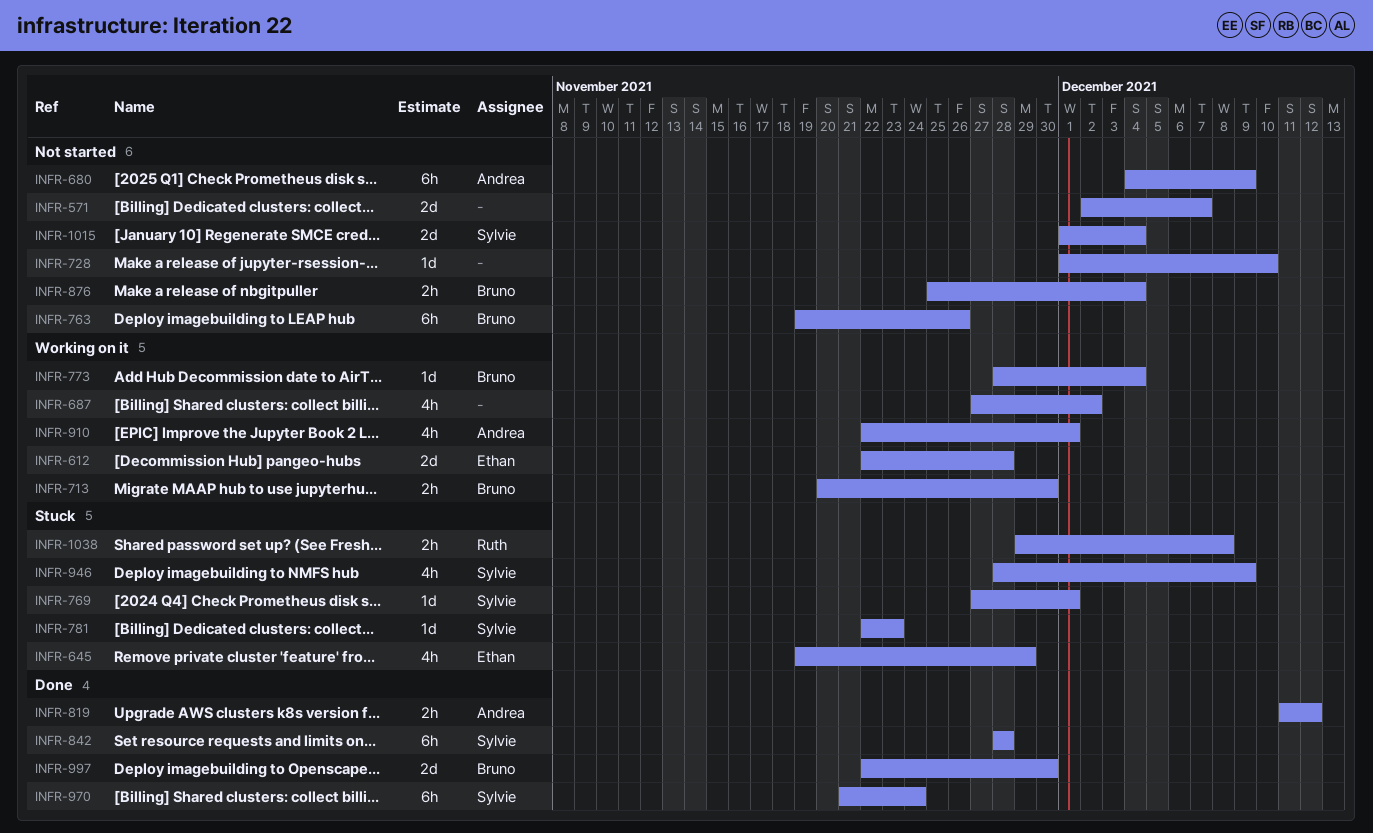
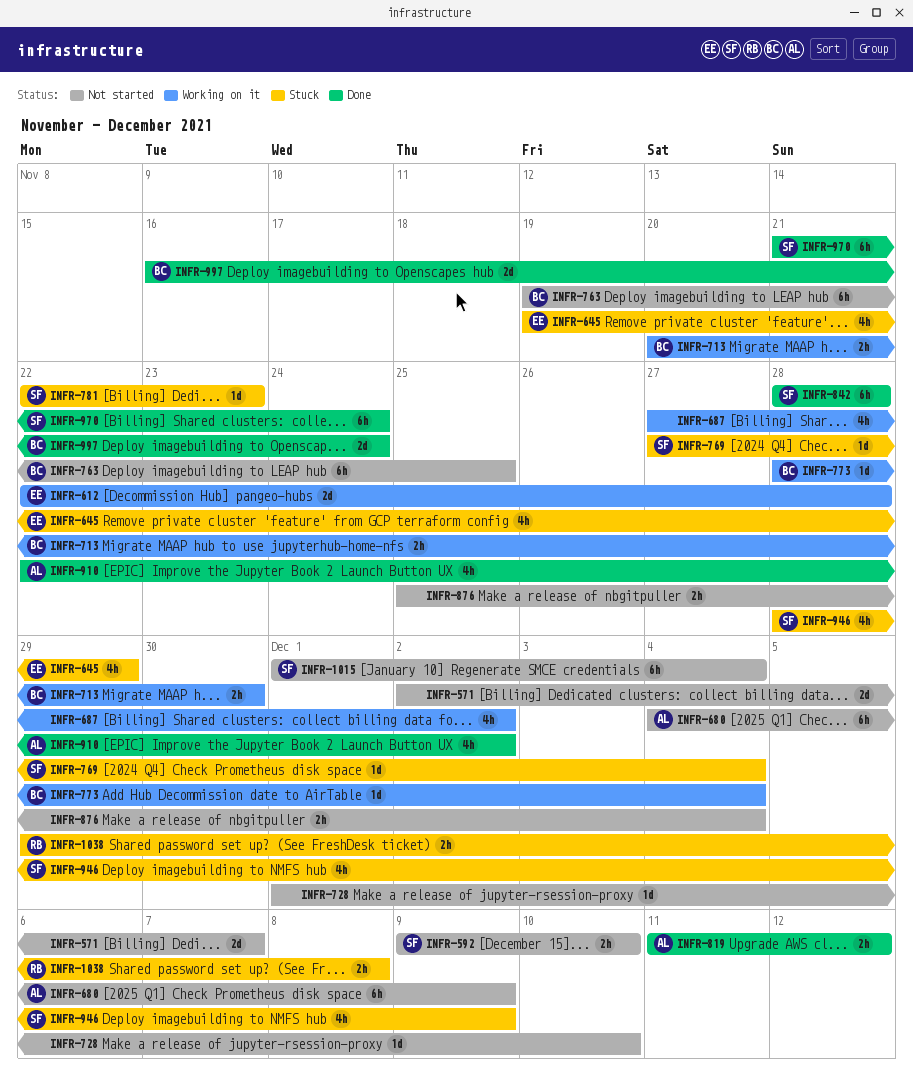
INFR-592: none -> present
INFR-763, due: Nov 26 -> Nov 25
INFR-769, due: Dec 1 -> Dec 4
INFR-876, owner: Bruno -> none
INFR-910, status: Working on it -> Done
INFR-910, due: Dec 1 -> Dec 2
INFR-997, start: Nov 22 -> Nov 16
INFR-997, due: Nov 30 -> Nov 24
INFR-1015, estimate: 2d -> 6h

